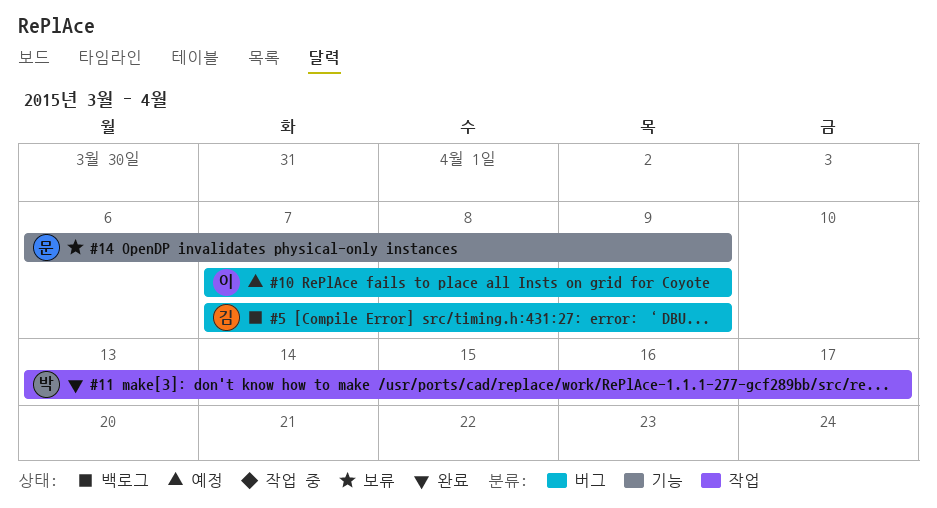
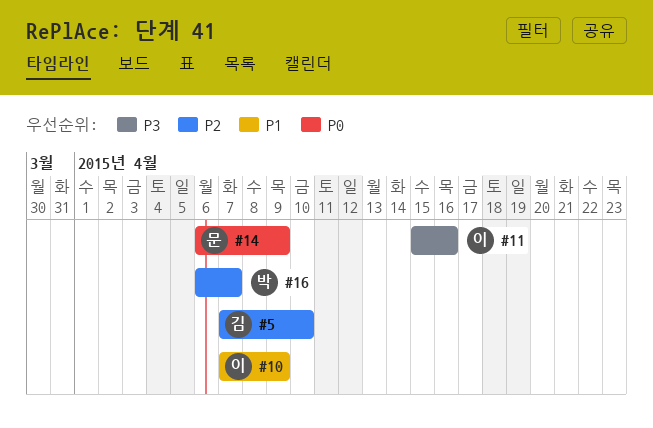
#5, due: Apr 9 -> Apr 10
#11, owner: 박 -> 이
#11, start: Apr 13 -> Apr 15
#11, due: Apr 17 -> Apr 16
#16: none -> present

